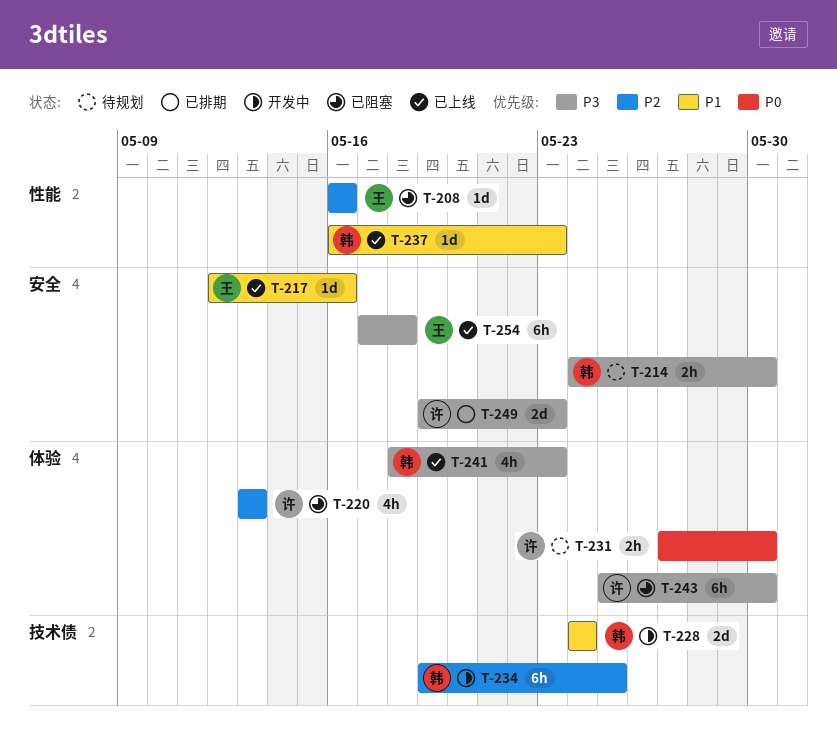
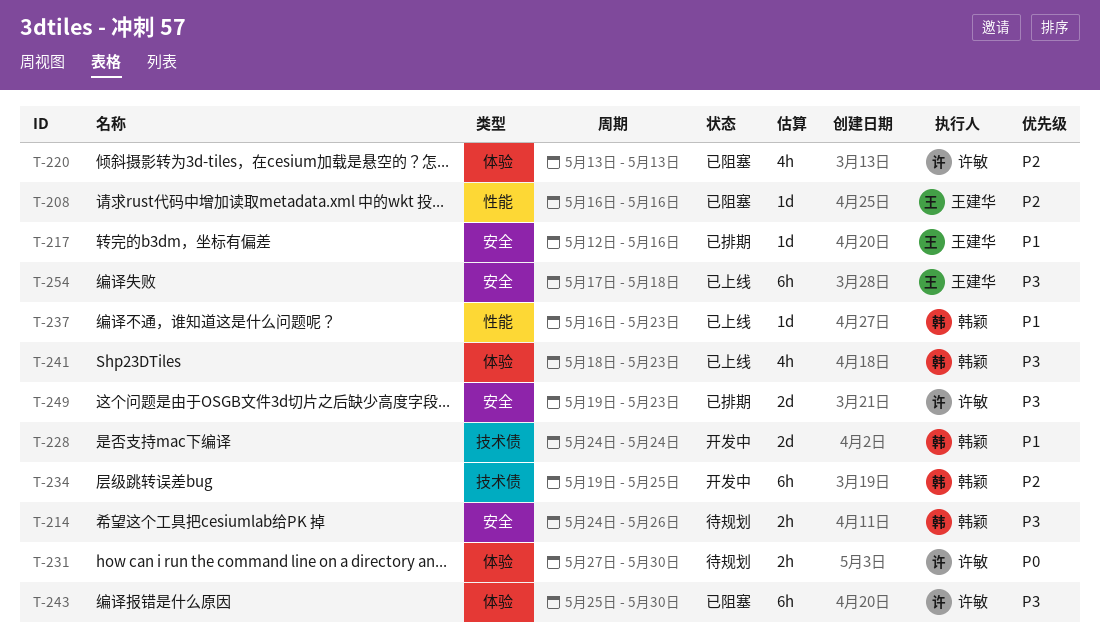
T-214, due: May 30 -> May 26
T-217, status: 已上线 -> 已排期

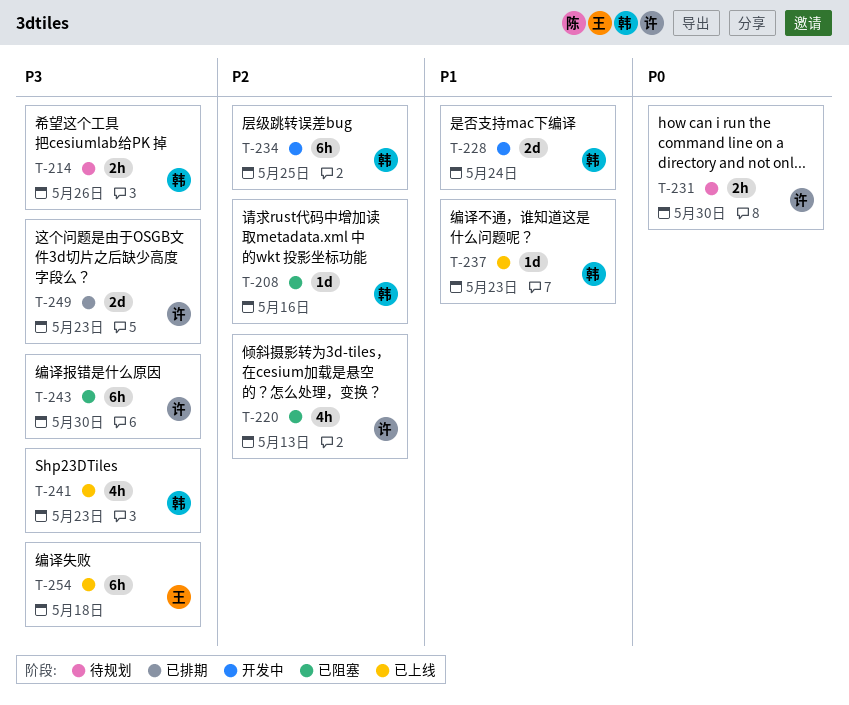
T-208, owner: 王建华 -> 韩颖
T-217: present -> none

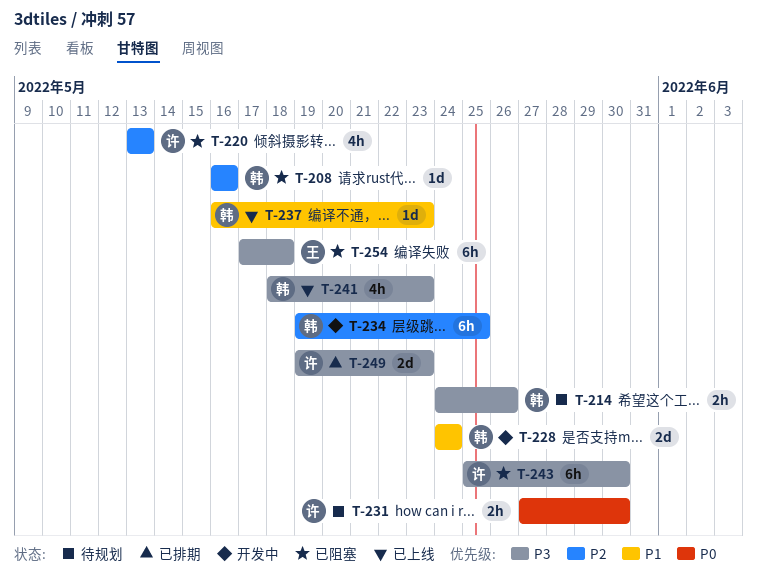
T-254, status: 已上线 -> 已阻塞

